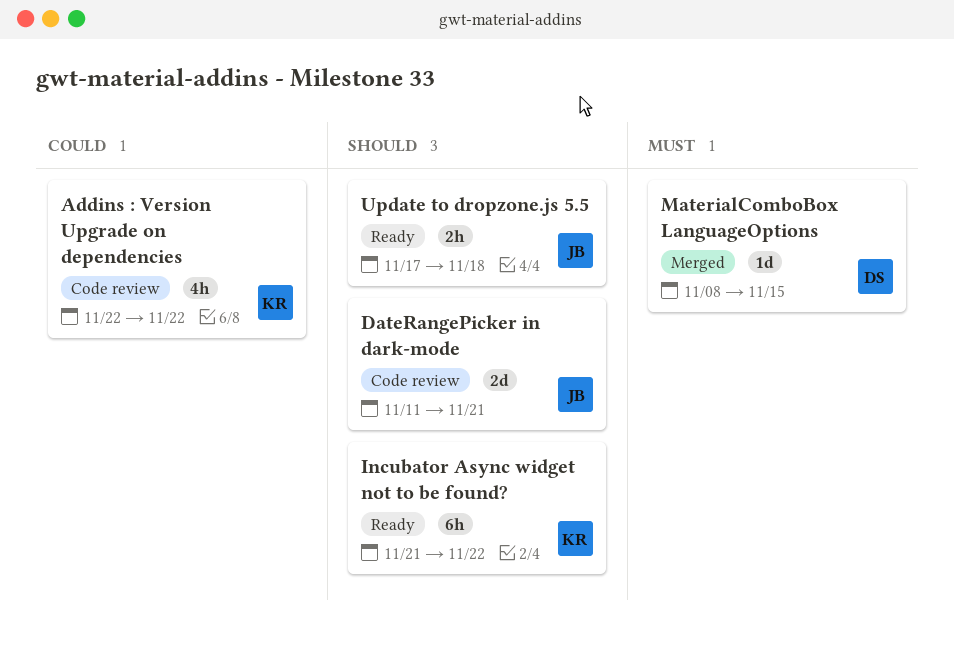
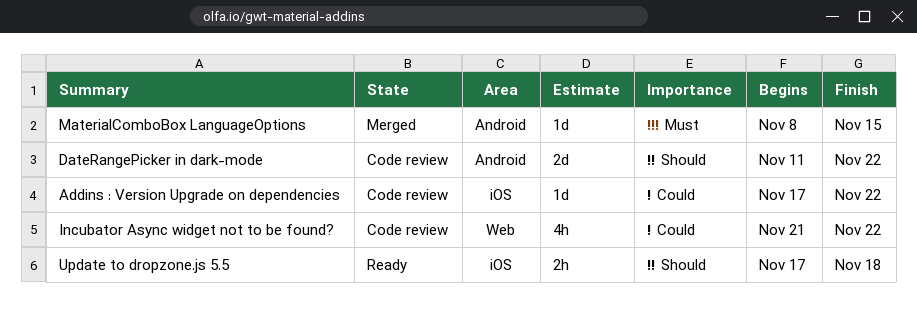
Addins : Version Upgrade on dependencies, estimate: 4h -> 1d
Addins : Version Upgrade on dependencies, start: Nov 22 -> Nov 17
DateRangePicker in dark-mode, due: Nov 21 -> Nov 22
Incubator Async widget not to be found?, status: Ready -> Code review
Incubator Async widget not to be found?, priority: Should -> Could
Incubator Async widget not to be found?, estimate: 6h -> 4h

